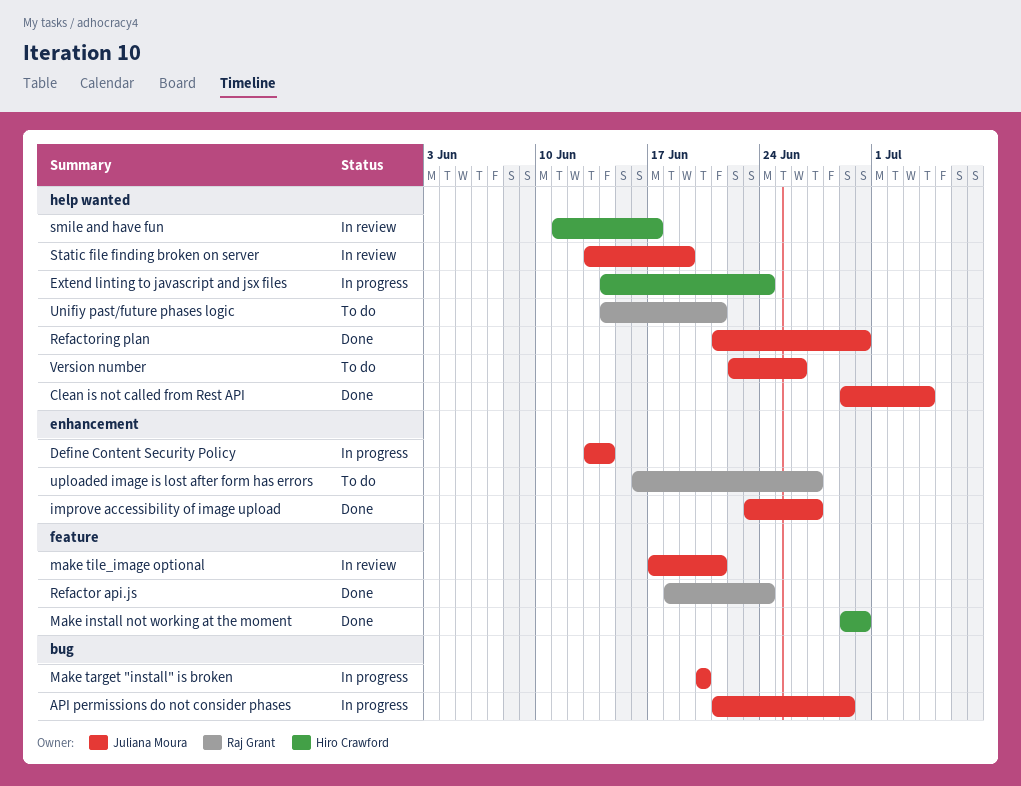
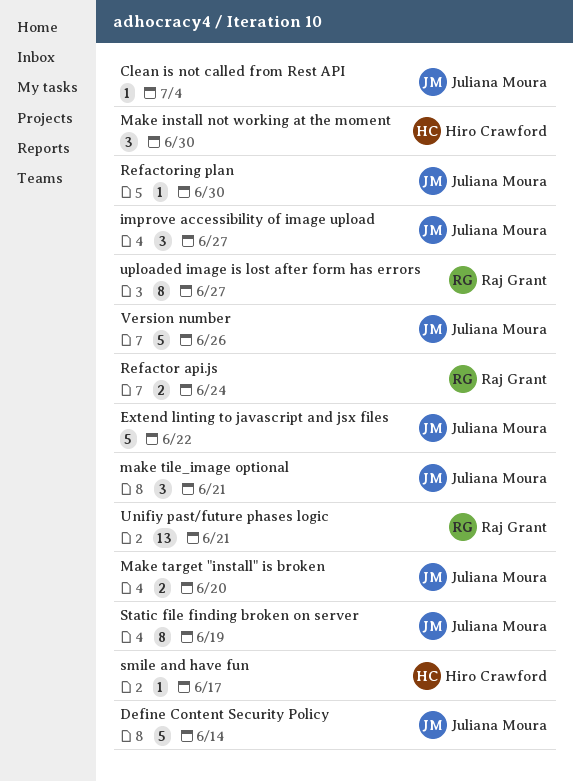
API permissions do not consider phases: present -> none
Extend linting to javascript and jsx files, owner: Hiro Crawford -> Juliana Moura
Extend linting to javascript and jsx files, due: Jun 24 -> Jun 22

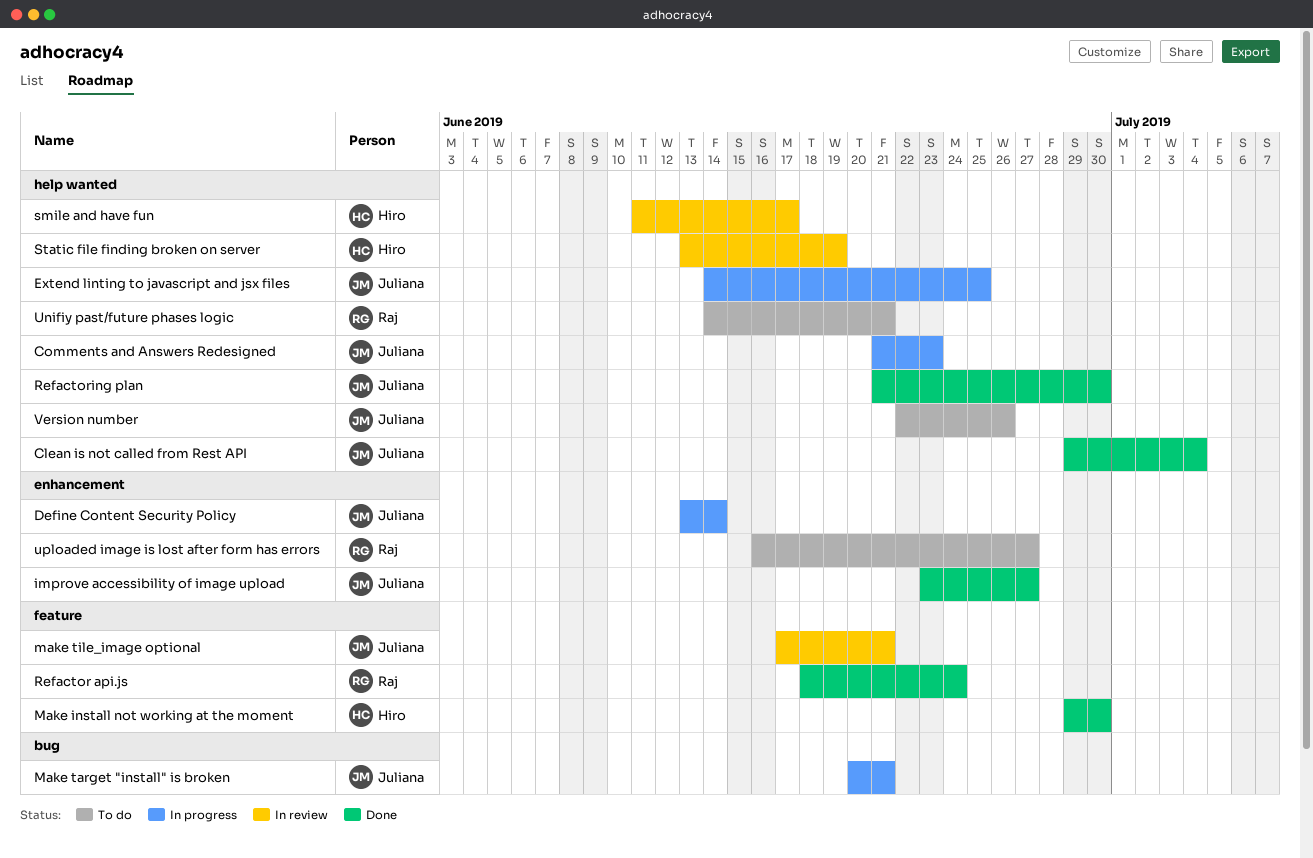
Comments and Answers Redesigned: none -> present
Extend linting to javascript and jsx files, due: Jun 22 -> Jun 25
Make target "install" is broken, due: Jun 20 -> Jun 21
Static file finding broken on server, owner: Juliana Moura -> Hiro Crawford

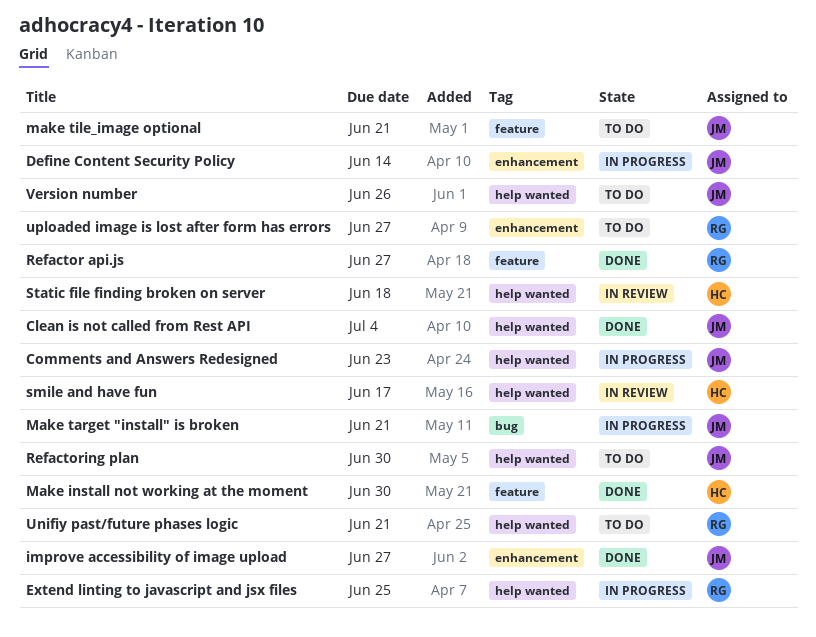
Extend linting to javascript and jsx files, owner: Juliana -> Raj
make tile_image optional, status: In review -> To do
Refactor api.js, due: Jun 24 -> Jun 27
Refactoring plan, status: Done -> To do
Static file finding broken on server, due: Jun 19 -> Jun 18

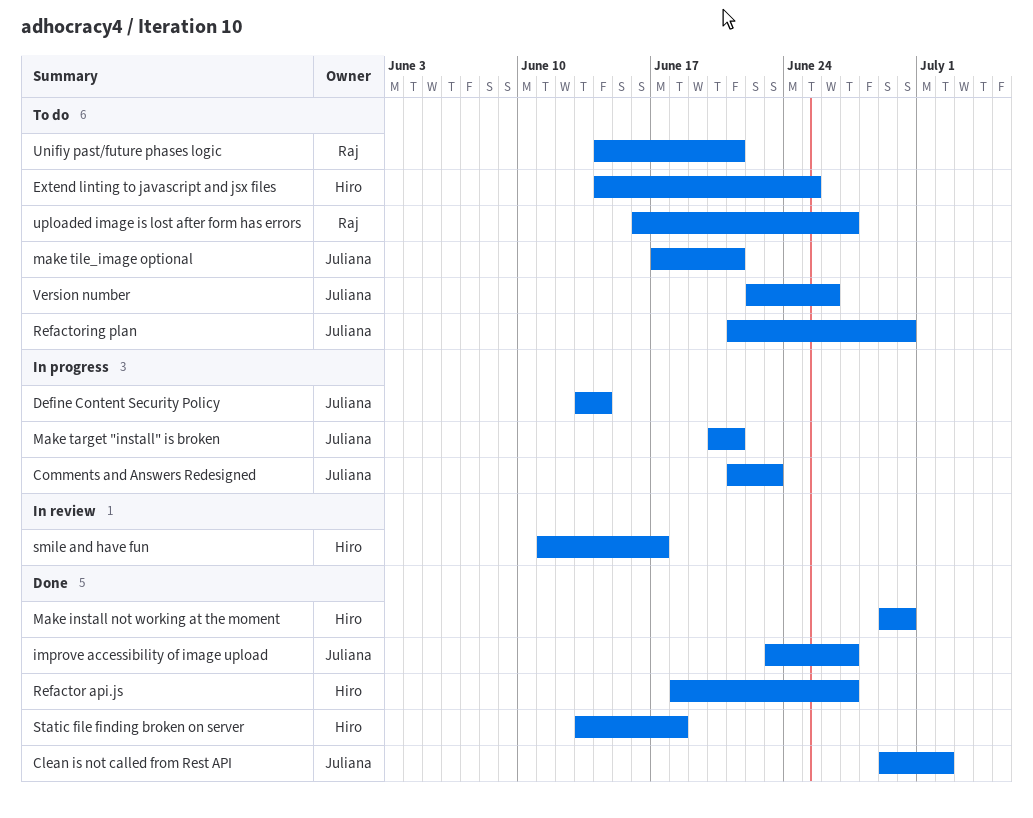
Clean is not called from Rest API, due: Jul 4 -> Jul 2
Extend linting to javascript and jsx files, status: In progress -> To do
Extend linting to javascript and jsx files, owner: Raj -> Hiro
Refactor api.js, owner: Raj -> Hiro
Static file finding broken on server, status: In review -> Done

